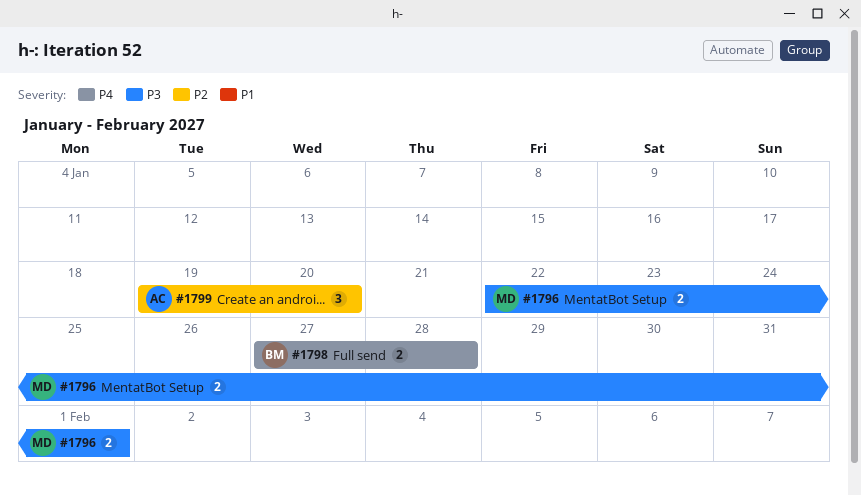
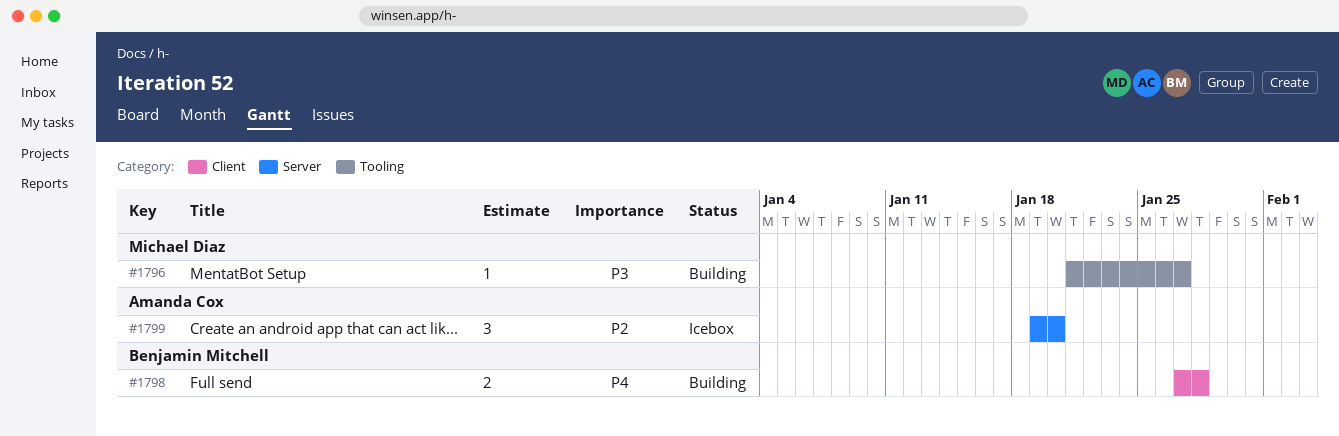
#1796, estimate: 2 -> 1
#1796, start: Jan 22 -> Jan 21
#1796, due: Feb 1 -> Jan 27

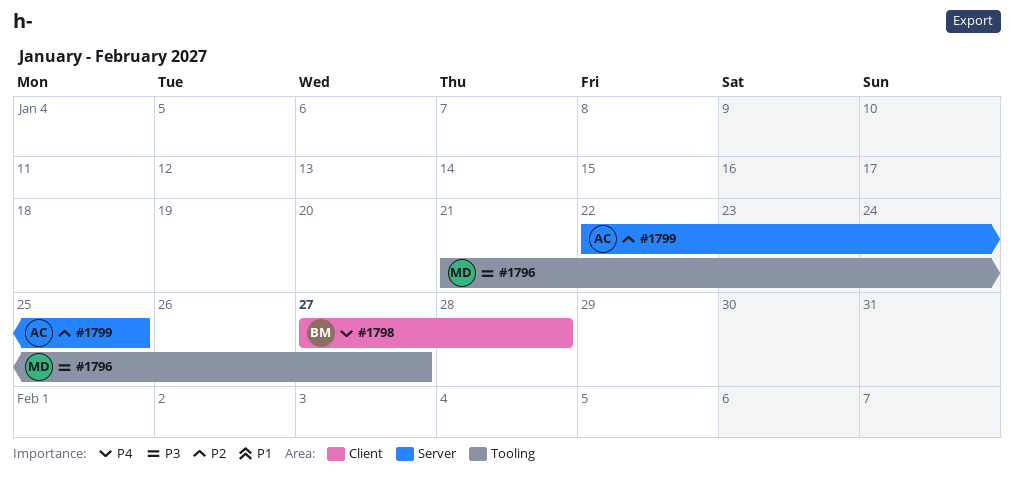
#1799, start: Jan 19 -> Jan 22
#1799, due: Jan 20 -> Jan 25

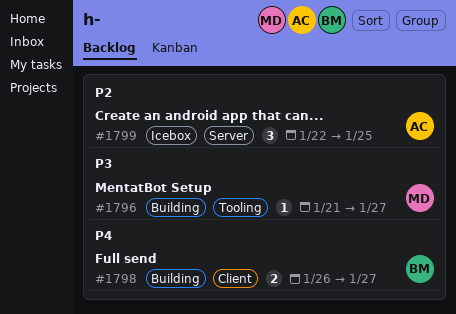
#1798, start: Jan 27 -> Jan 26
#1798, due: Jan 28 -> Jan 27

